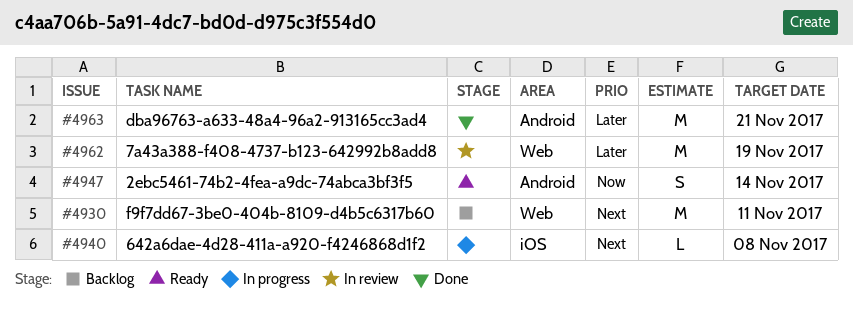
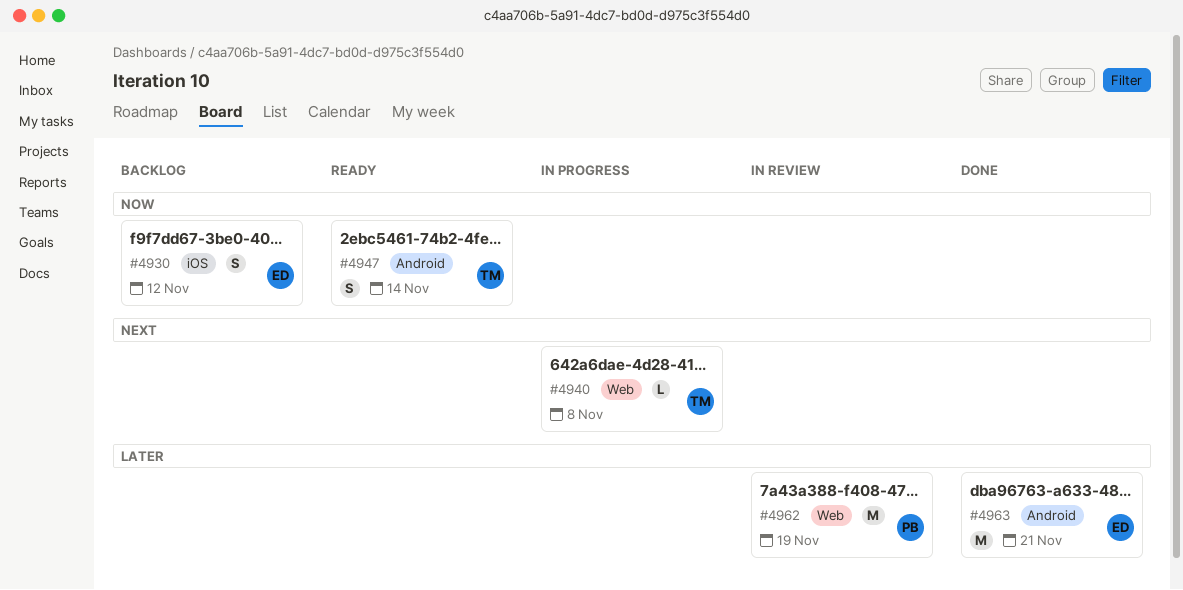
#4930, priority: Next -> Now
#4930, label: Web -> iOS
#4930, estimate: M -> S
#4930, due: Nov 11 -> Nov 12
#4940, label: iOS -> Web

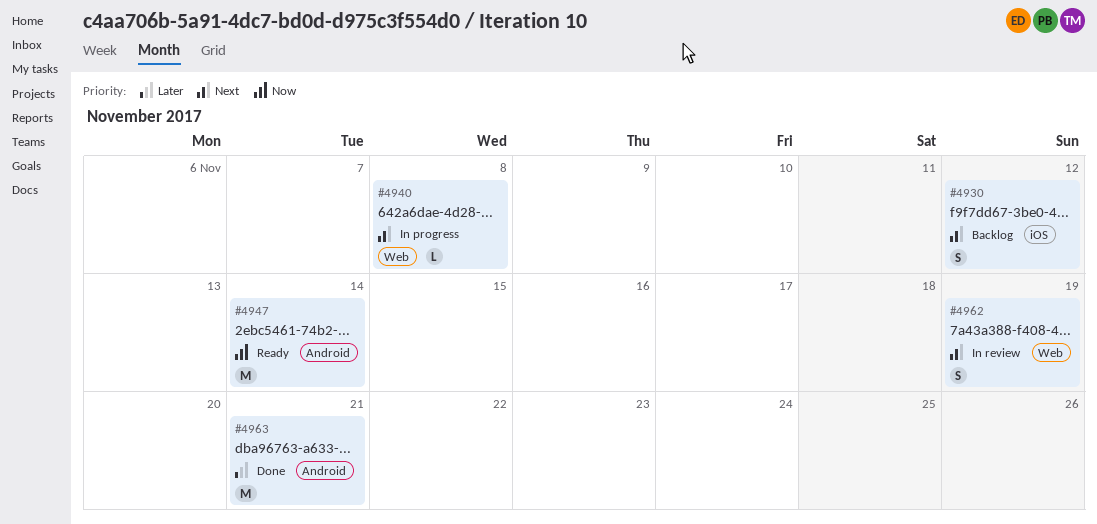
#4930, priority: Now -> Next
#4947, estimate: S -> M
#4962, priority: Later -> Next
#4962, estimate: M -> S

